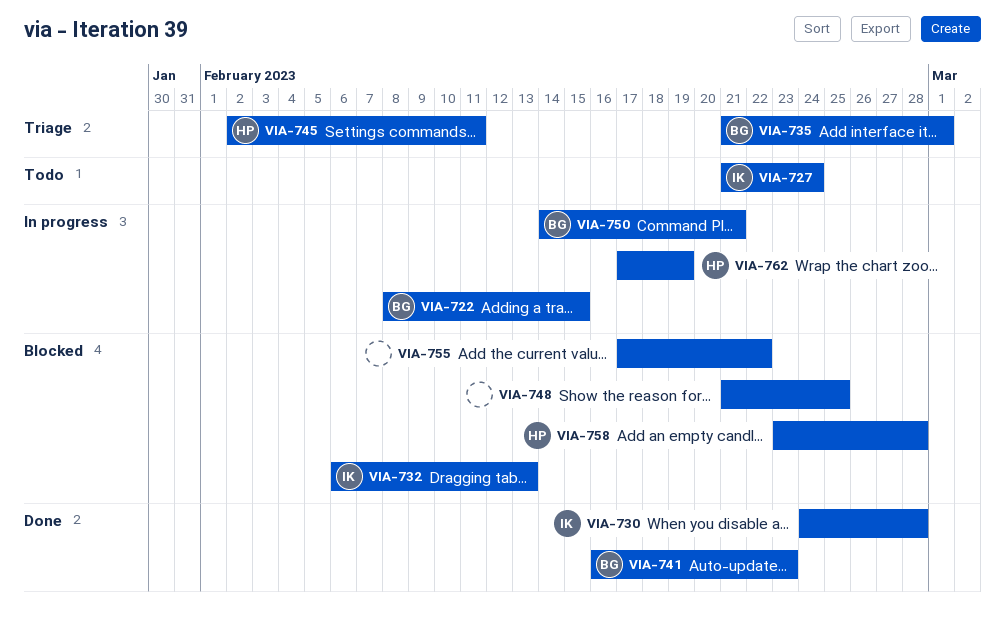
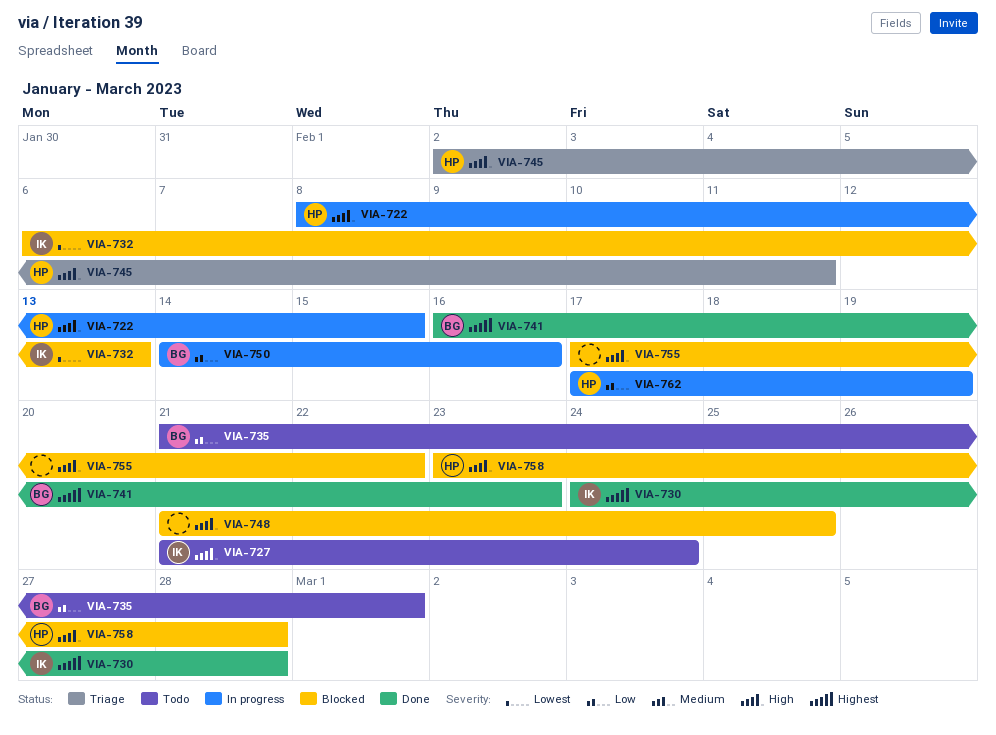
VIA-722, owner: BG -> HP
VIA-735, status: Triage -> Todo
VIA-750, due: Feb 21 -> Feb 16

